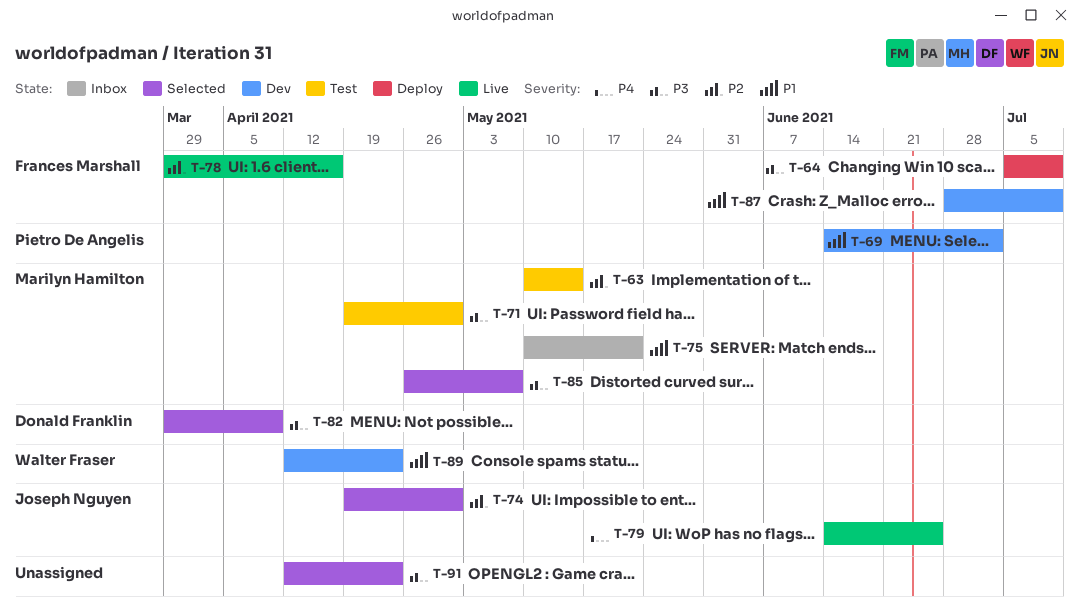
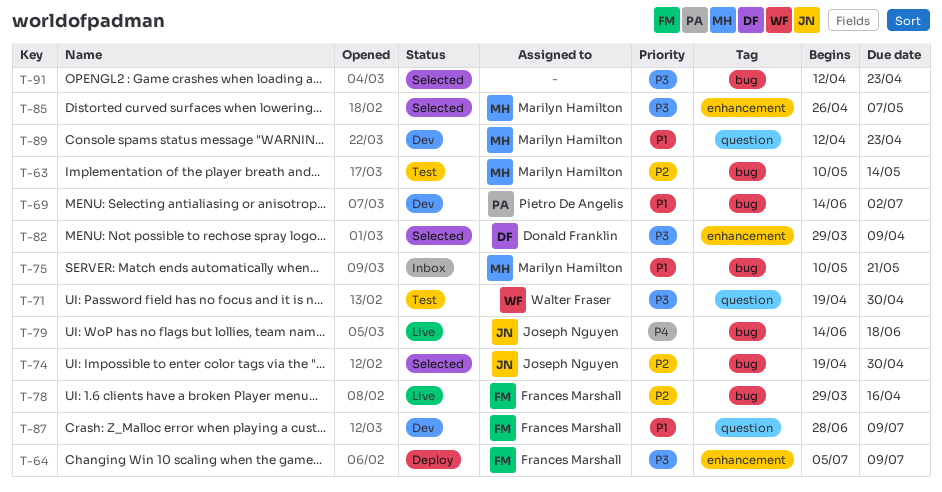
T-71, owner: Marilyn Hamilton -> Walter Fraser
T-79, due: Jun 25 -> Jun 18
T-89, owner: Walter Fraser -> Marilyn Hamilton

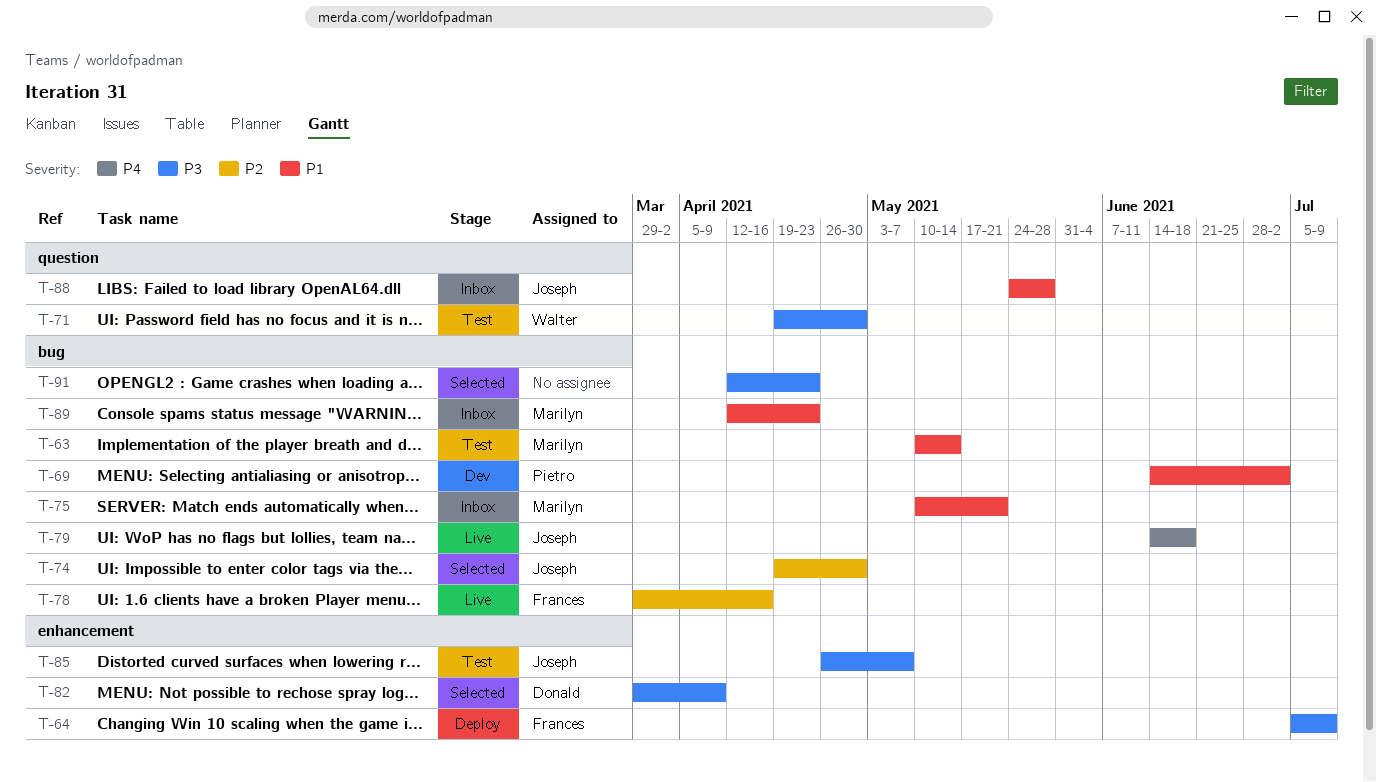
T-63, priority: P2 -> P1
T-85, status: Selected -> Test
T-85, owner: Marilyn Hamilton -> Joseph Nguyen
T-87: present -> none
T-88: none -> present
T-89, status: Dev -> Inbox
T-89, label: question -> bug

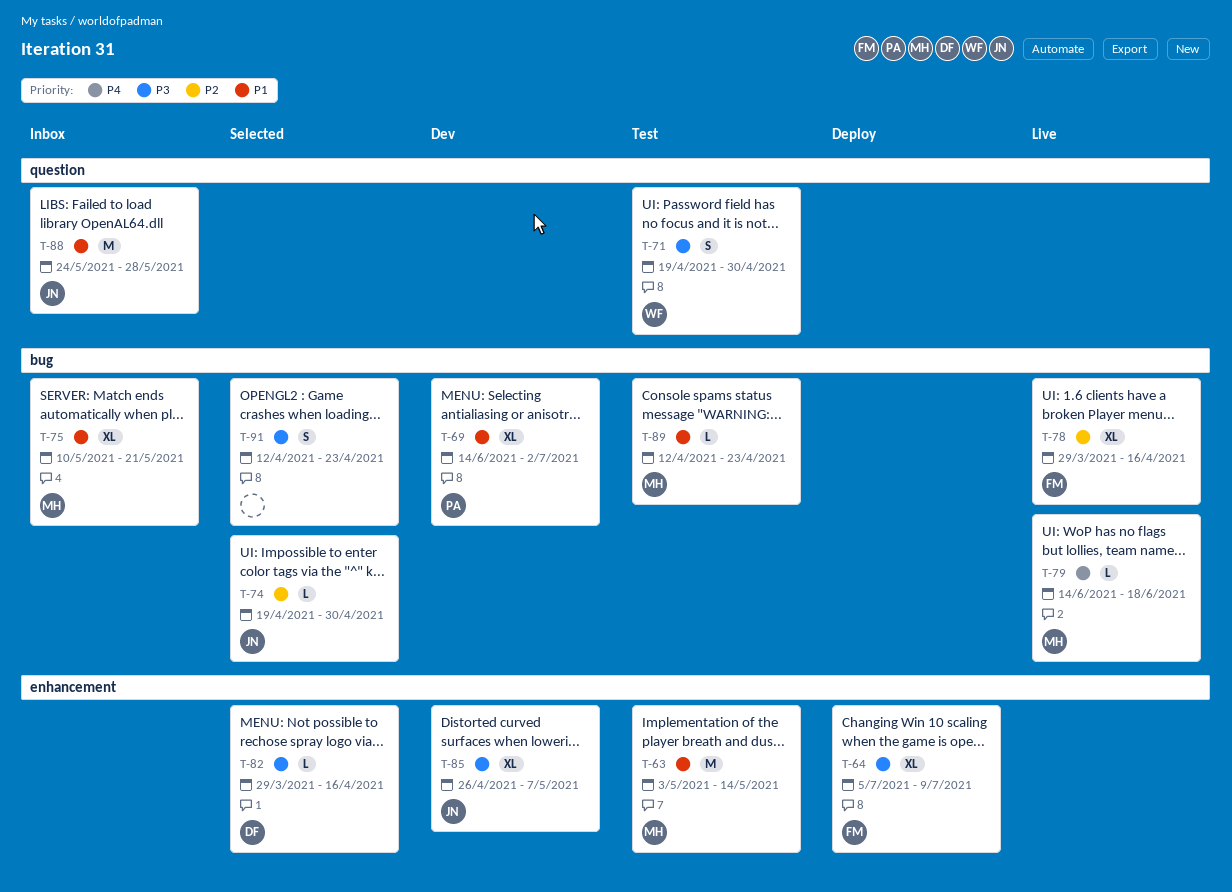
T-63, label: bug -> enhancement
T-63, start: May 10 -> May 3
T-79, owner: Joseph -> Marilyn
T-82, due: Apr 9 -> Apr 16
T-85, status: Test -> Dev
T-89, status: Inbox -> Test

